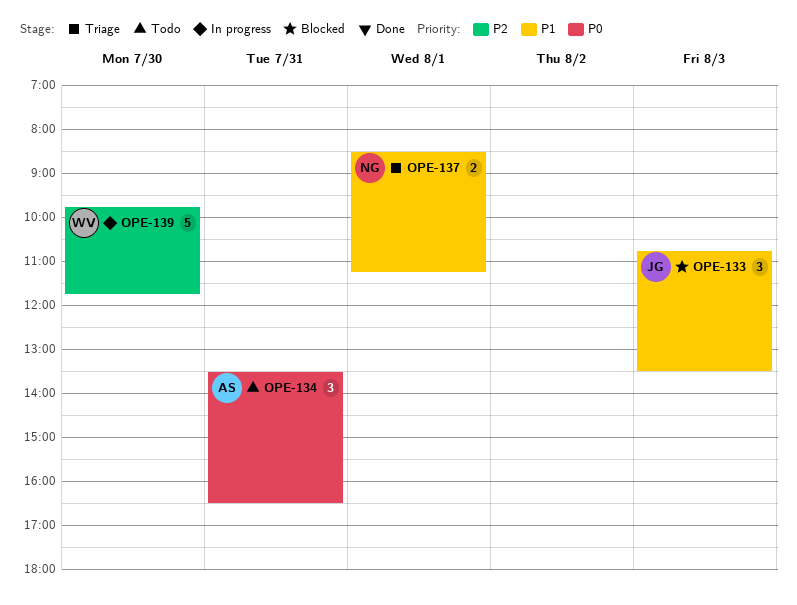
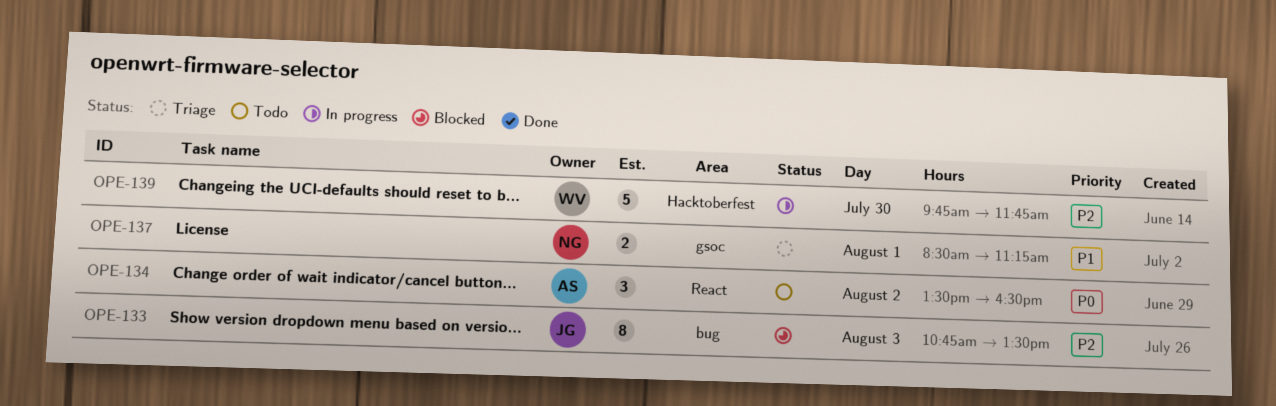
OPE-133, priority: P1 -> P2
OPE-133, estimate: 3 -> 8
OPE-134, day: Jul 31 -> Aug 2

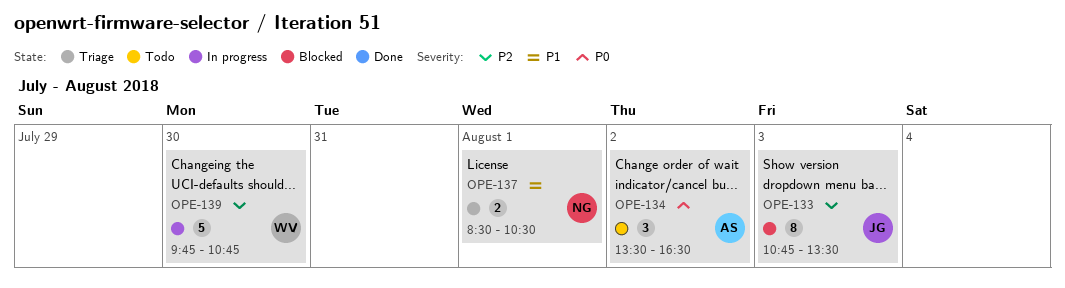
OPE-137, ends: 11:15 -> 10:30
OPE-139, ends: 11:45 -> 10:45

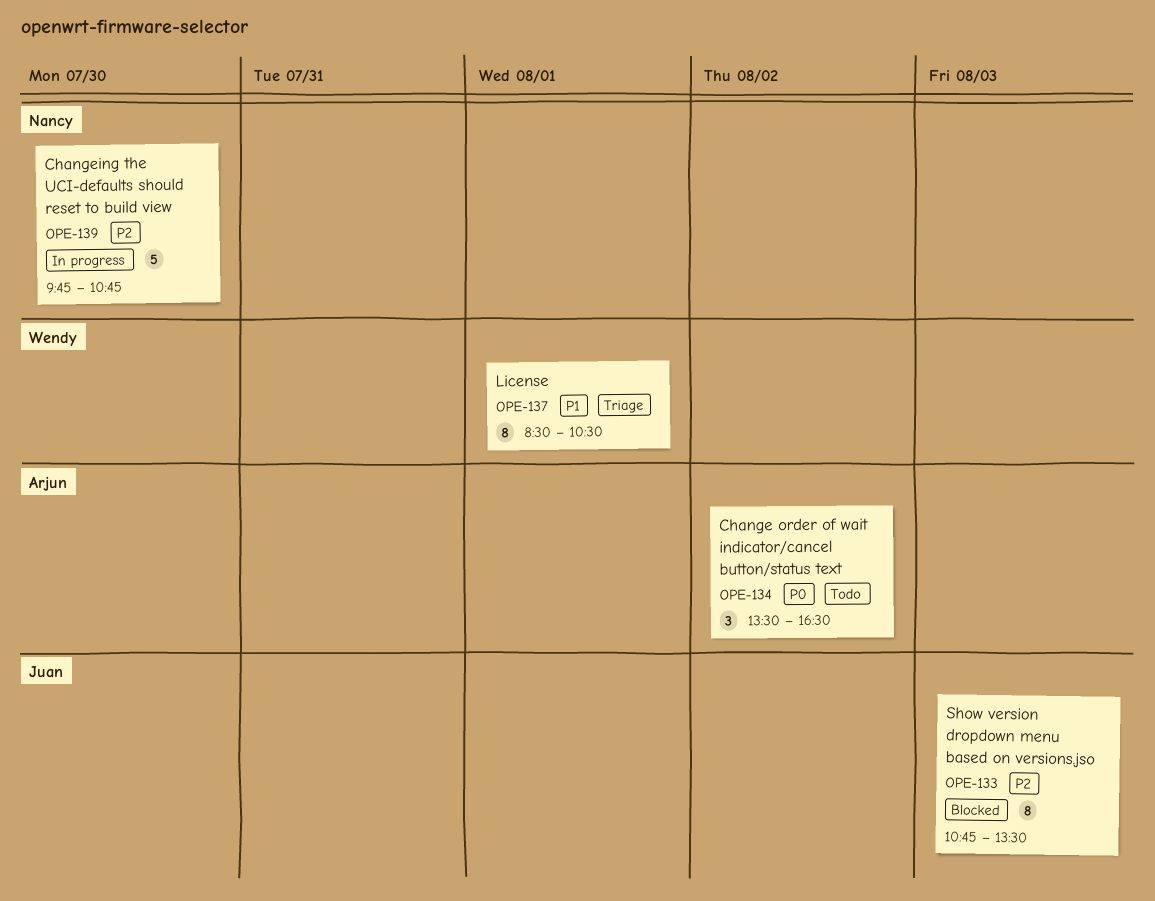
OPE-137, owner: Nancy -> Wendy
OPE-137, estimate: 2 -> 8
OPE-139, owner: Wendy -> Nancy

